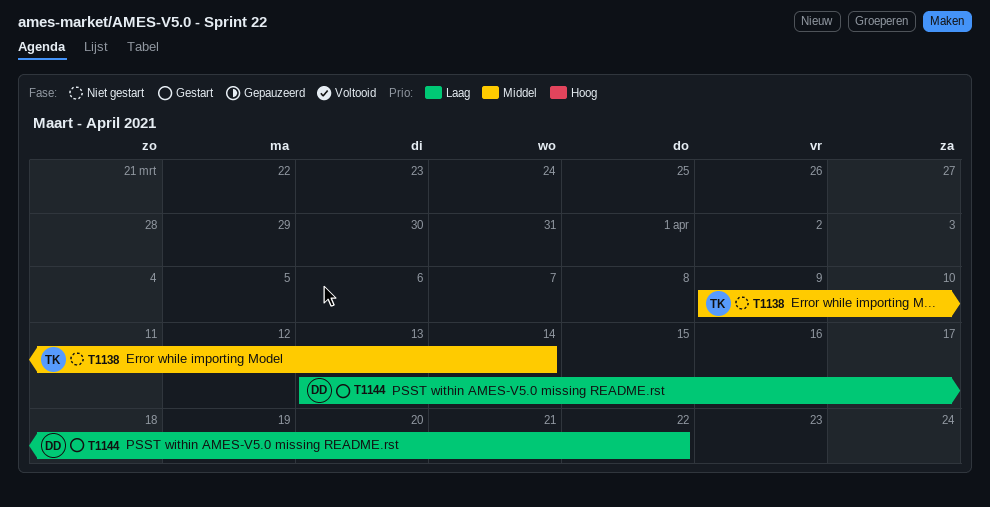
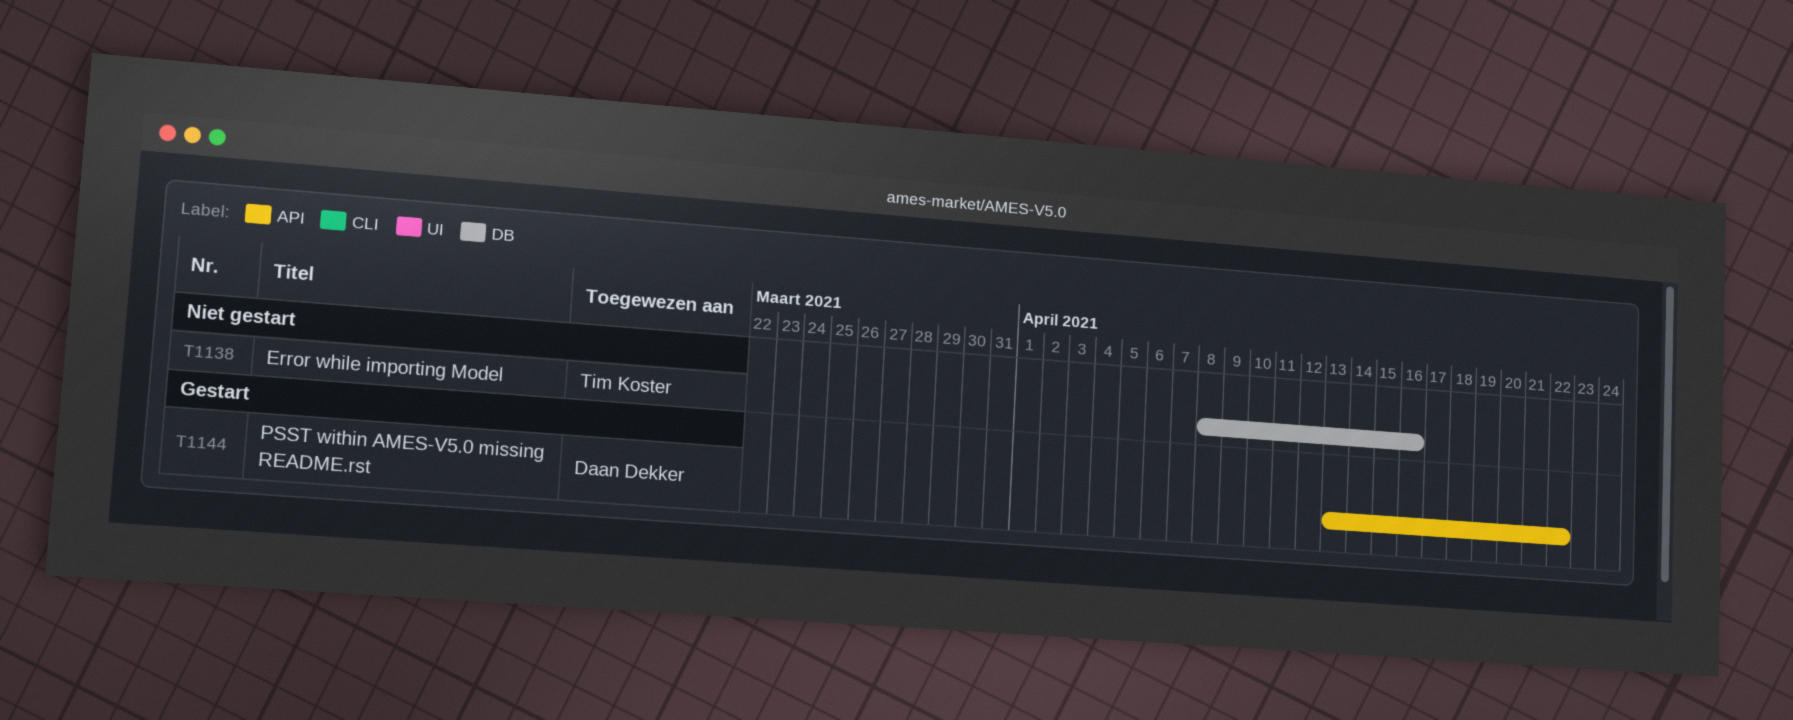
T1138, start: Apr 9 -> Apr 8
T1138, due: Apr 14 -> Apr 16

